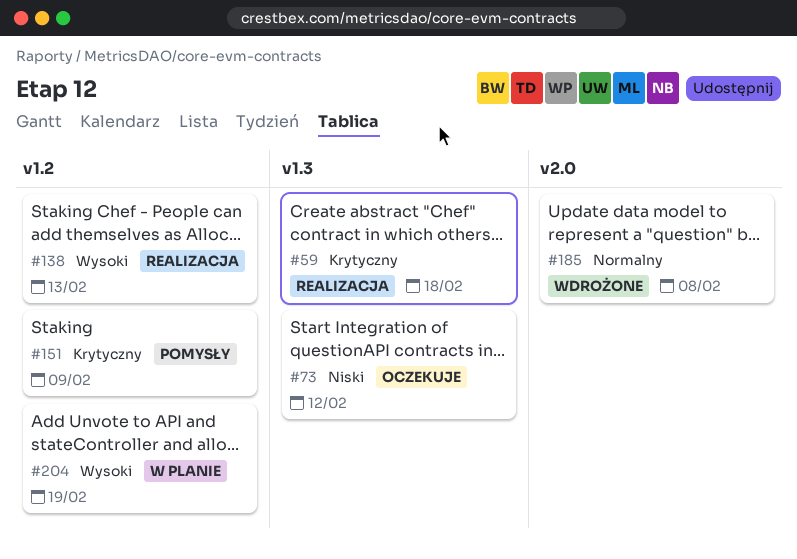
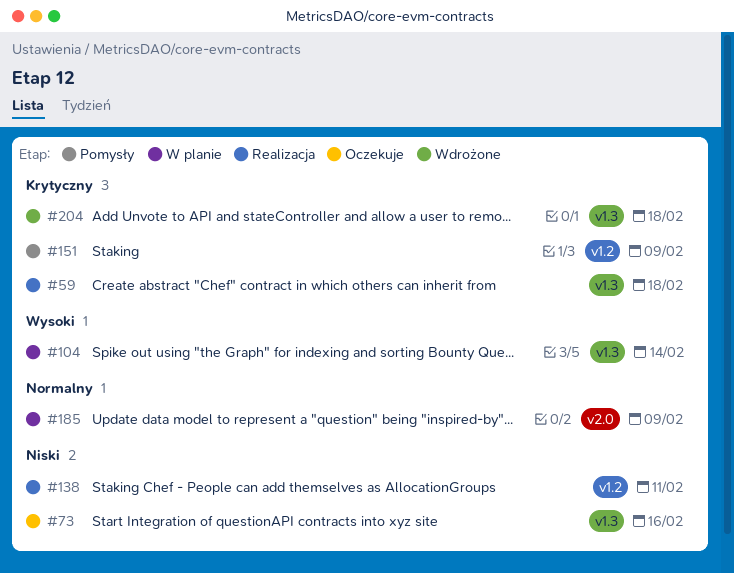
#73, due: Feb 12 -> Feb 16
#104: none -> present
#138, priority: Wysoki -> Niski
#138, due: Feb 13 -> Feb 11
#185, status: Wdrożone -> W planie
#185, due: Feb 8 -> Feb 9
#204, status: W planie -> Wdrożone
#204, priority: Wysoki -> Krytyczny
#204, label: v1.2 -> v1.3
#204, due: Feb 19 -> Feb 18

